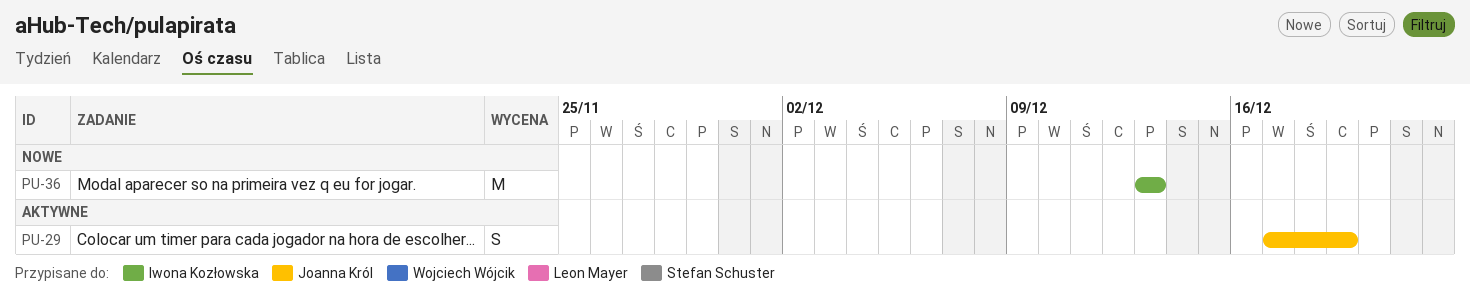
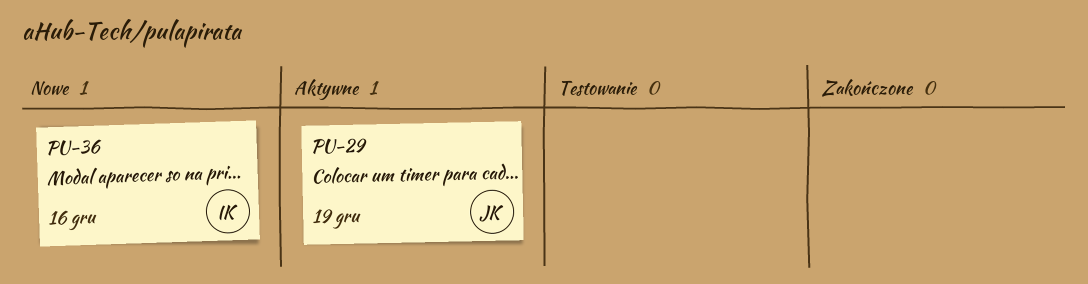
PU-36, due: Dec 13 -> Dec 16

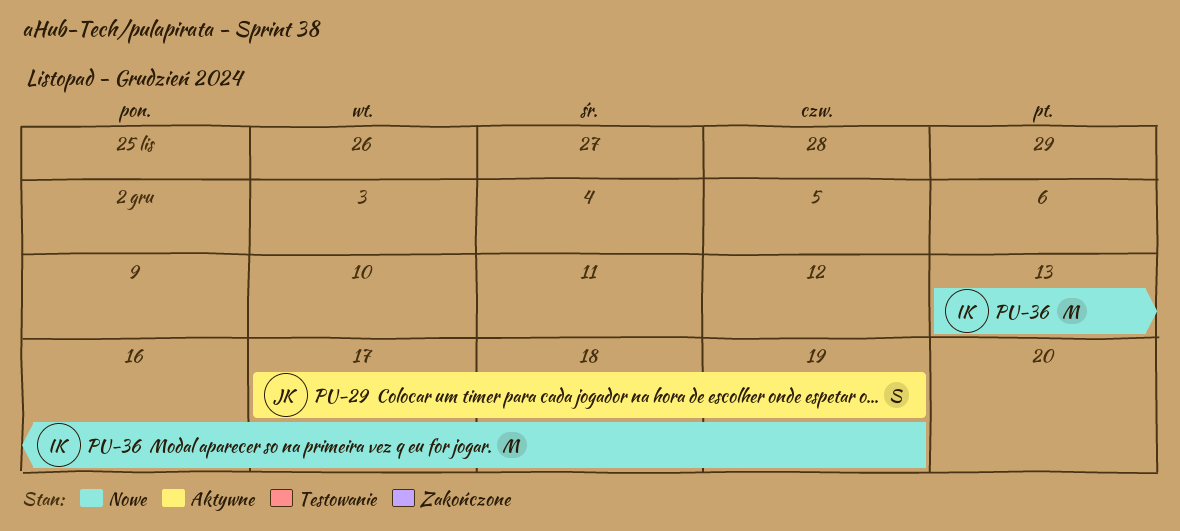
PU-36, due: Dec 16 -> Dec 19

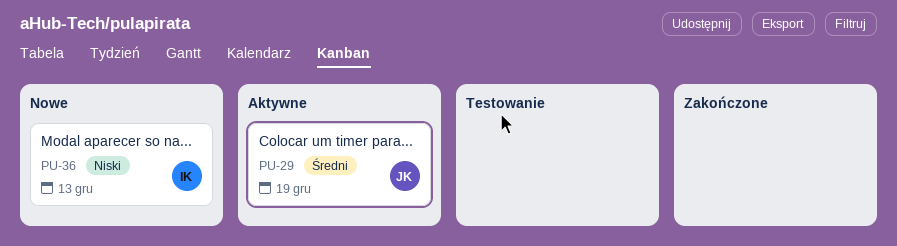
PU-36, due: Dec 19 -> Dec 13

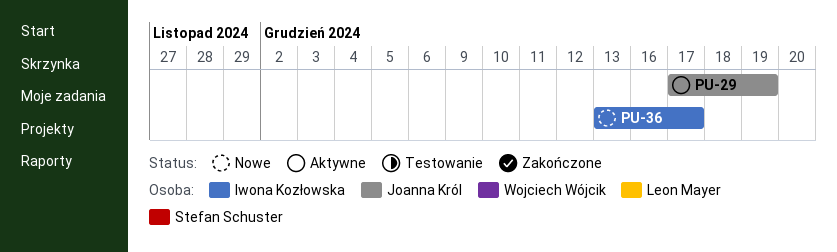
PU-36, due: Dec 13 -> Dec 17

